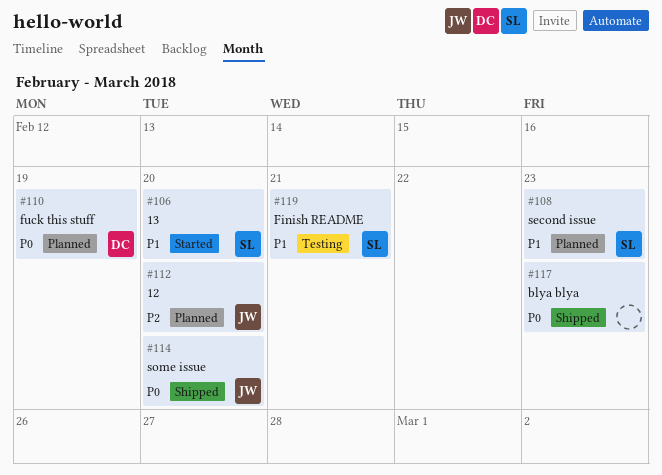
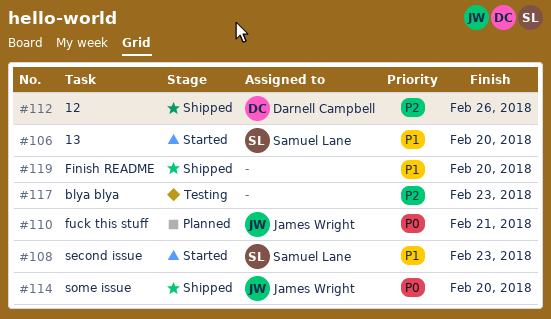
#108, status: Planned -> Started
#110, owner: Darnell Campbell -> James Wright
#110, due: Feb 19 -> Feb 21
#112, status: Planned -> Shipped
#112, owner: James Wright -> Darnell Campbell
#112, due: Feb 20 -> Feb 26
#117, status: Shipped -> Testing
#117, priority: P0 -> P2
#119, status: Testing -> Shipped
#119, owner: Samuel Lane -> none
#119, due: Feb 21 -> Feb 20

